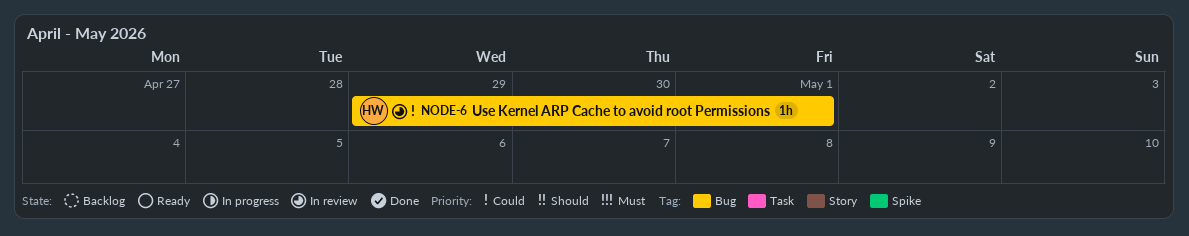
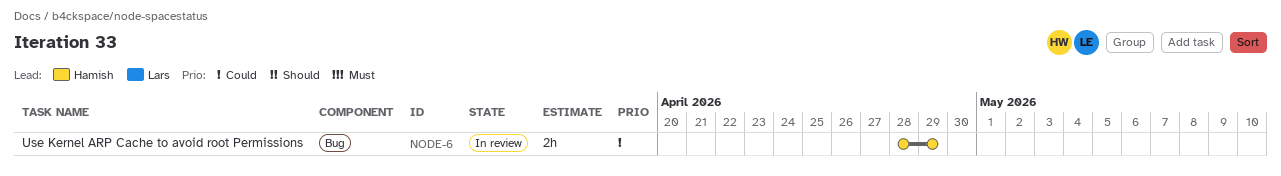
NODE-6, estimate: 1h -> 2h
NODE-6, start: Apr 29 -> Apr 28
NODE-6, due: May 1 -> Apr 29

